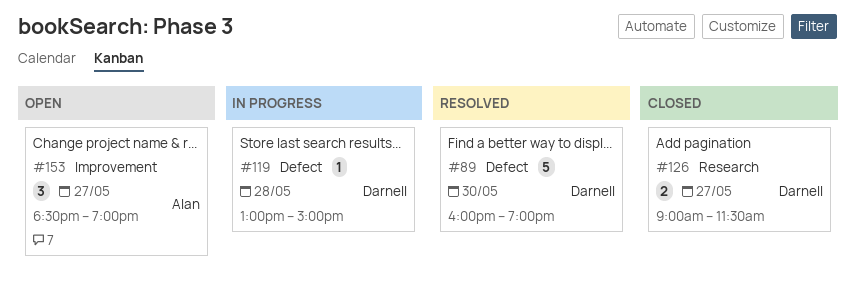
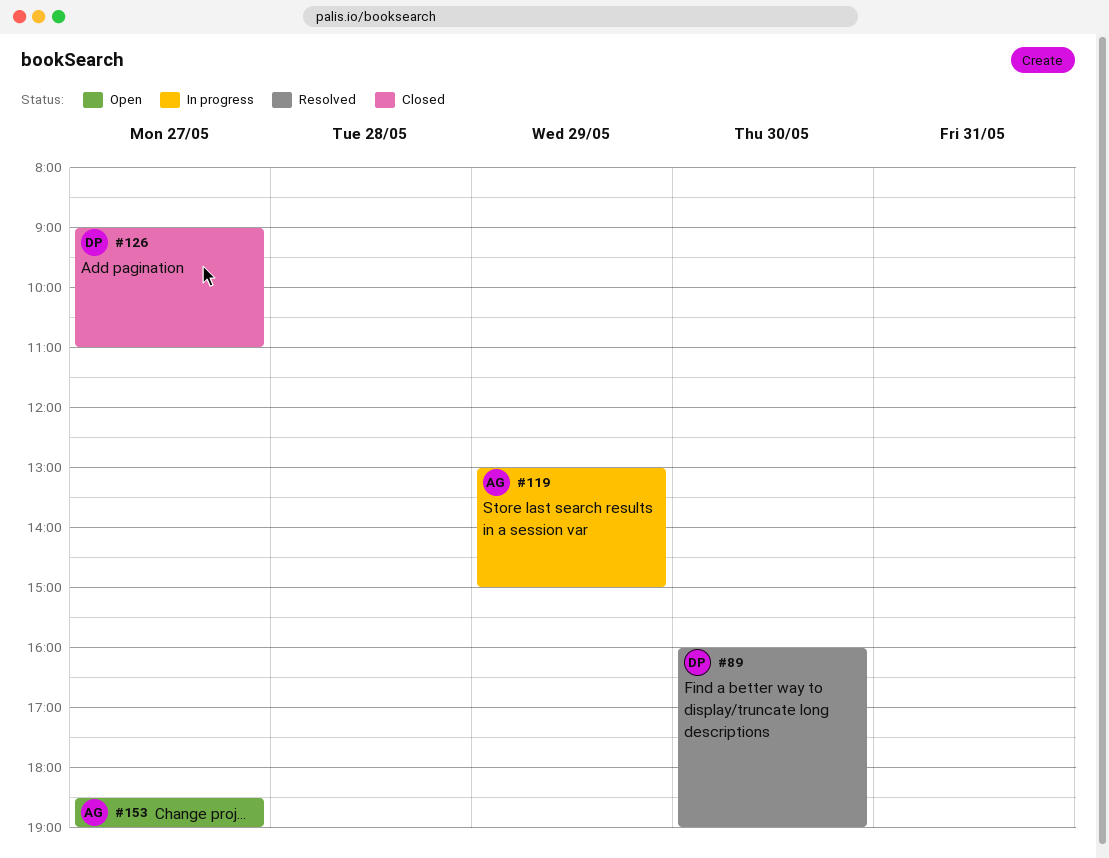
#119, owner: Darnell -> Alan
#119, day: May 28 -> May 29
#126, ends: 11:30 -> 11:00

